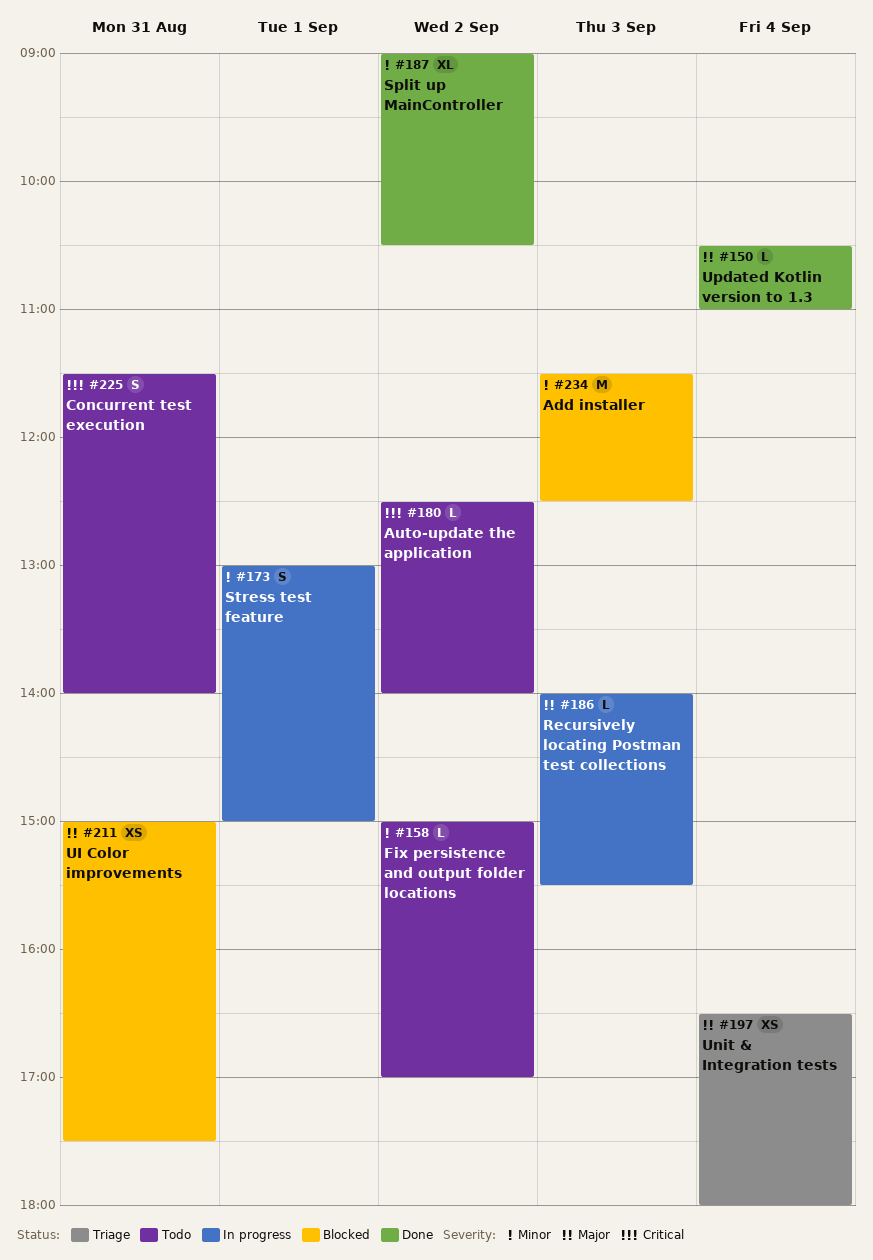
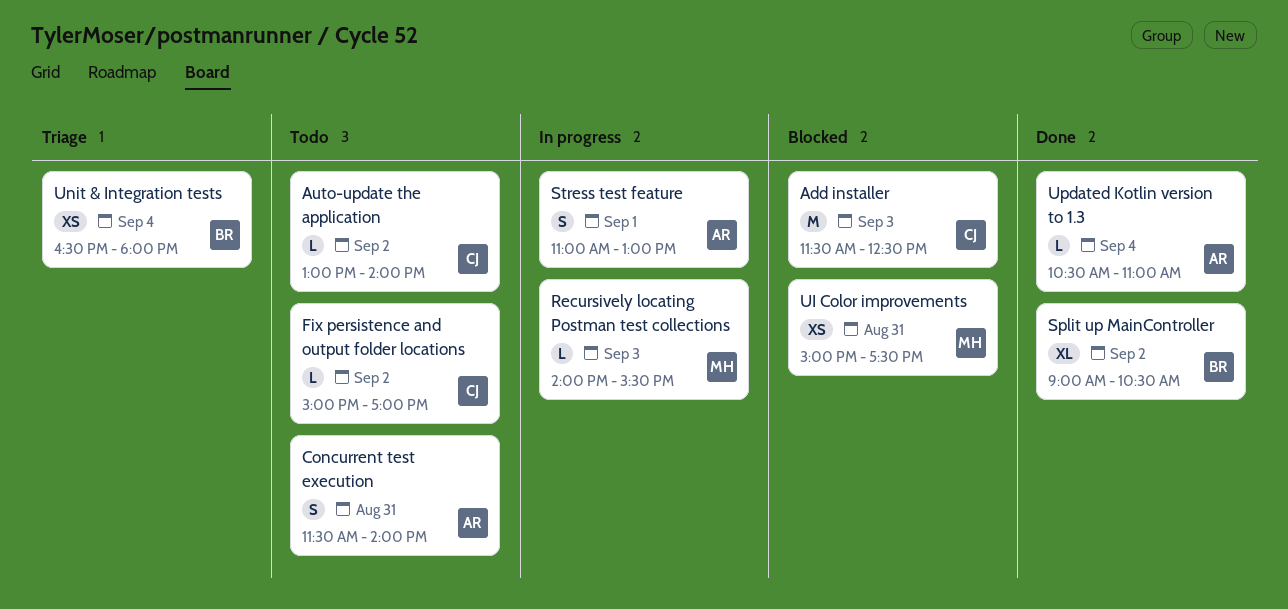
Auto-update the application, begins: 12:30 -> 13:00
Stress test feature, begins: 13:00 -> 11:00
Stress test feature, ends: 15:00 -> 13:00

